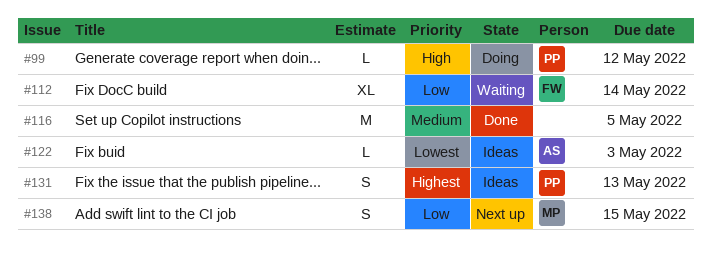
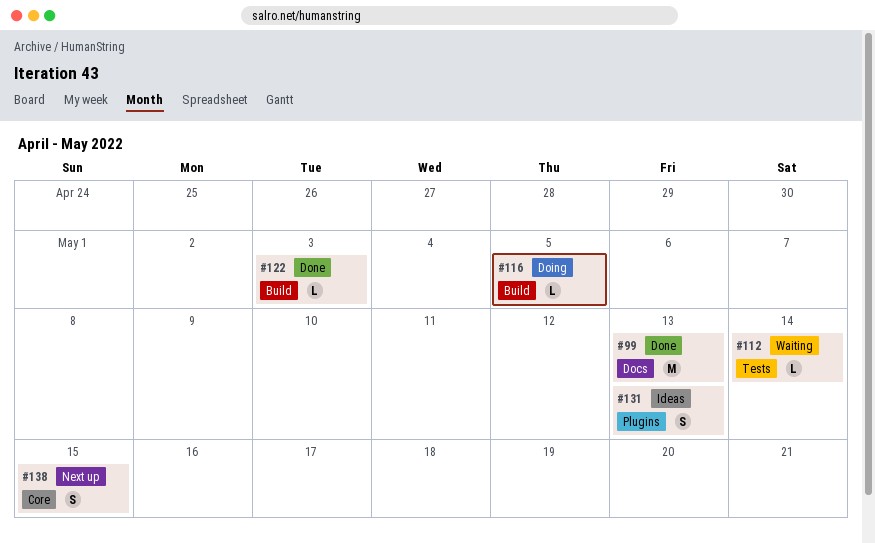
#99, status: Doing -> Done
#99, estimate: L -> M
#99, due: May 12 -> May 13
#112, estimate: XL -> L
#116, status: Done -> Doing
#116, estimate: M -> L
#122, status: Ideas -> Done

